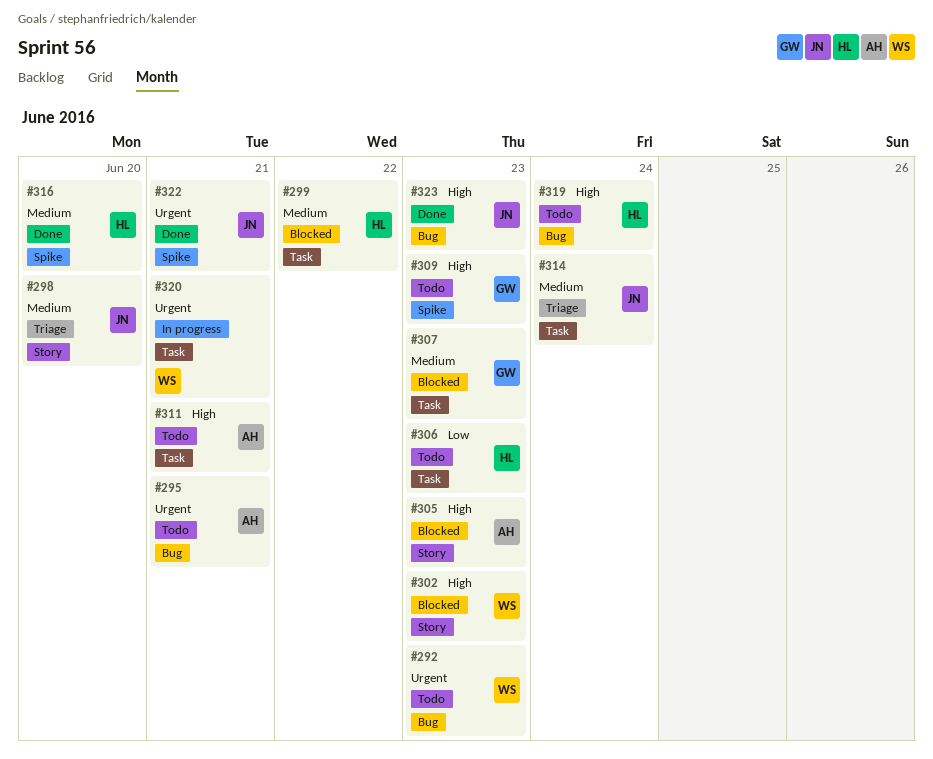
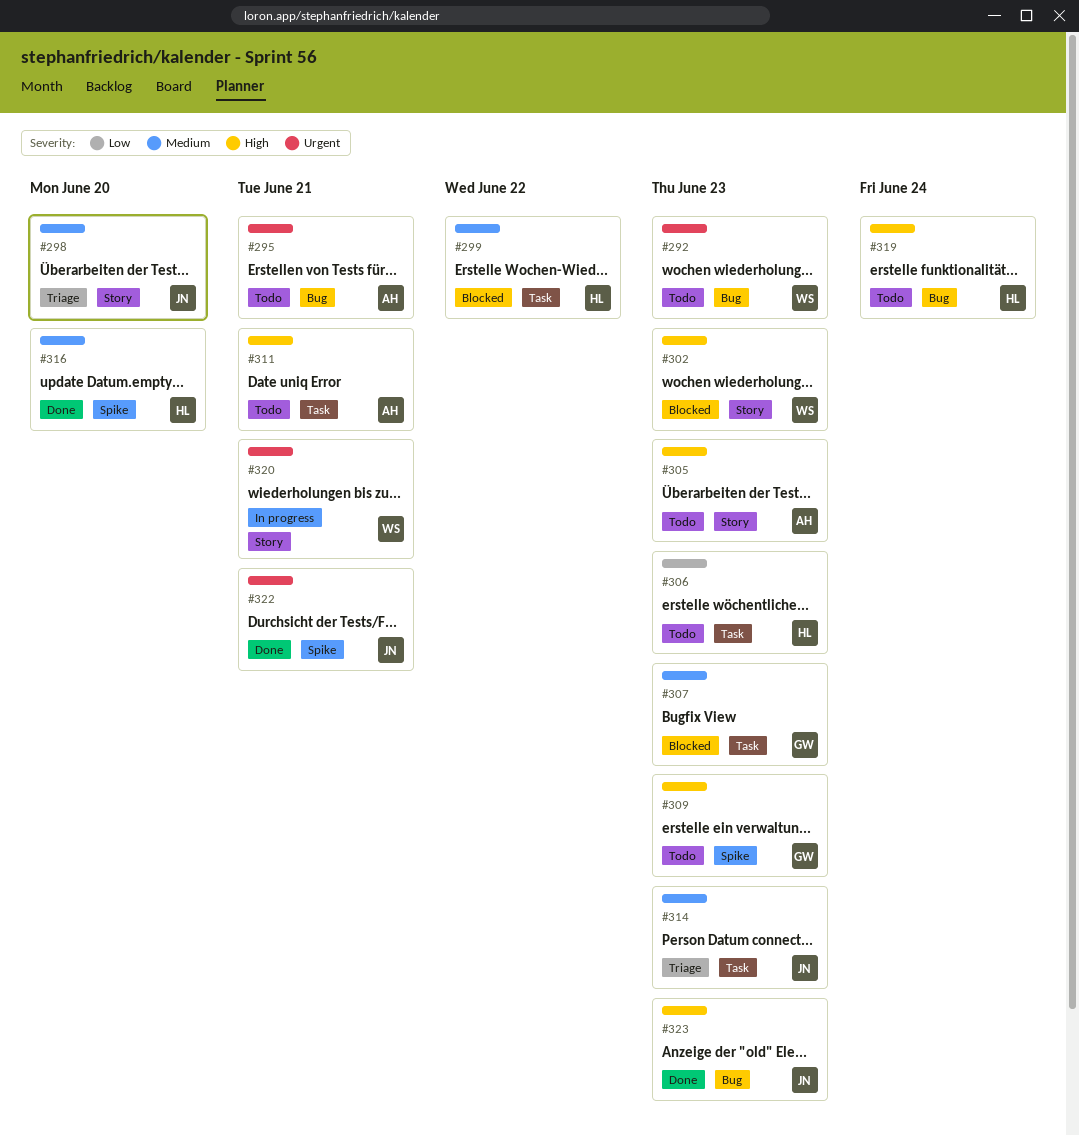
#305, status: Blocked -> Todo
#314, due: Jun 24 -> Jun 23
#320, label: Task -> Story

